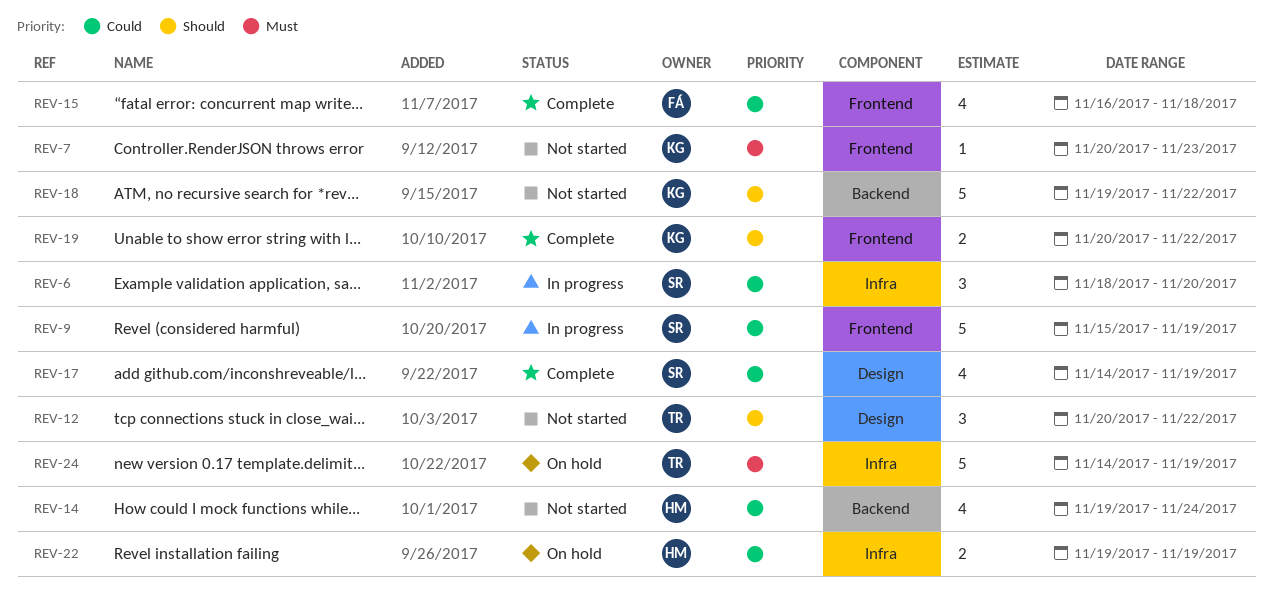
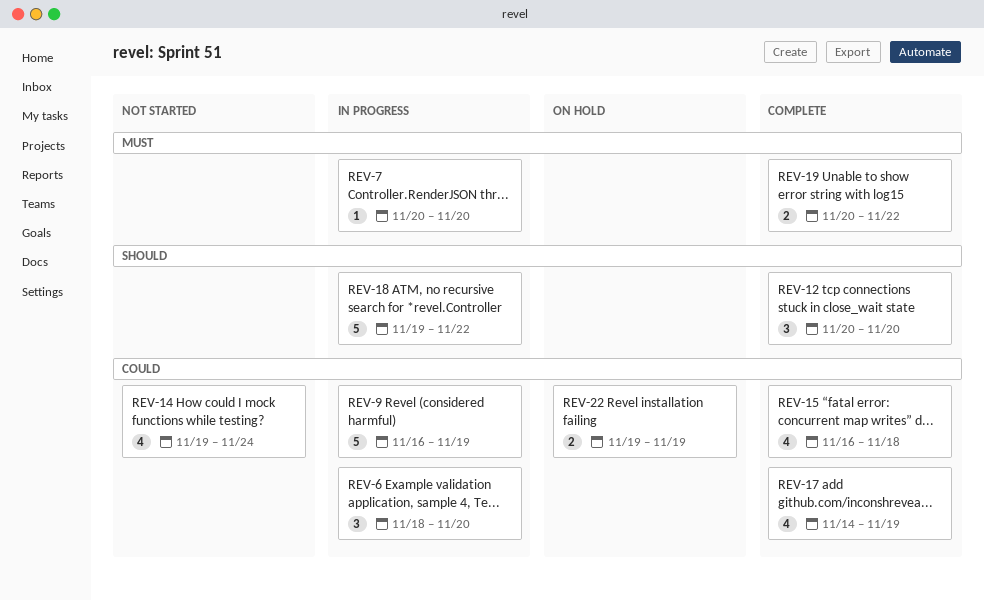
REV-7, status: Not started -> In progress
REV-7, due: Nov 23 -> Nov 20
REV-9, start: Nov 15 -> Nov 16
REV-12, status: Not started -> Complete
REV-12, due: Nov 22 -> Nov 20
REV-18, status: Not started -> In progress
REV-19, priority: Should -> Must
REV-24: present -> none

